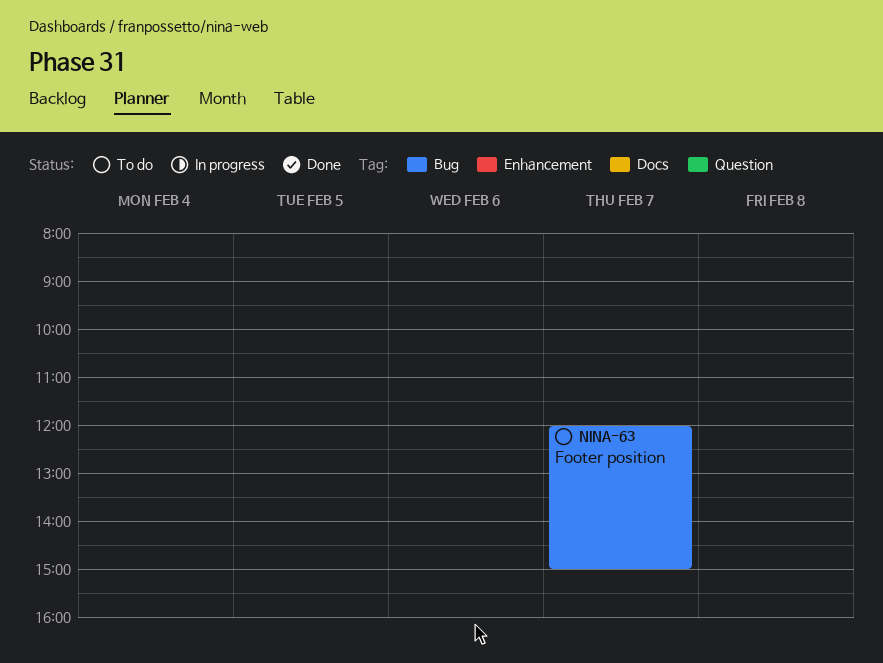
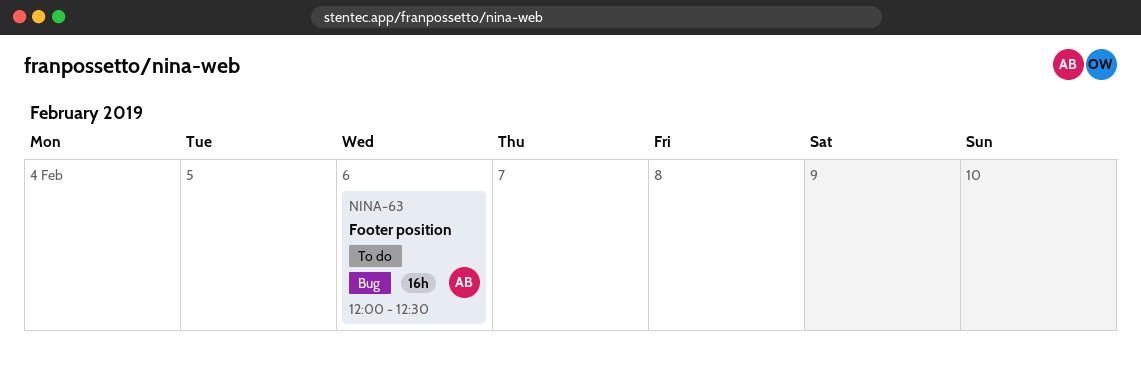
NINA-63, day: Feb 7 -> Feb 6
NINA-63, ends: 15:00 -> 12:30

